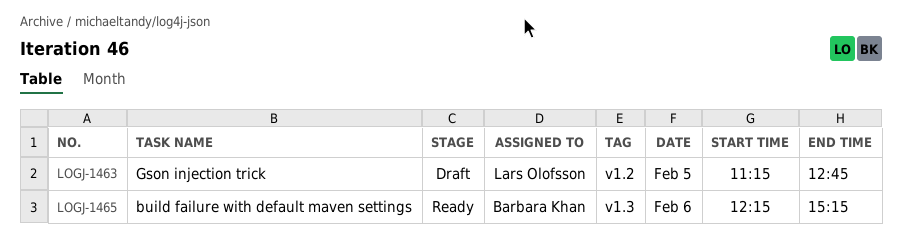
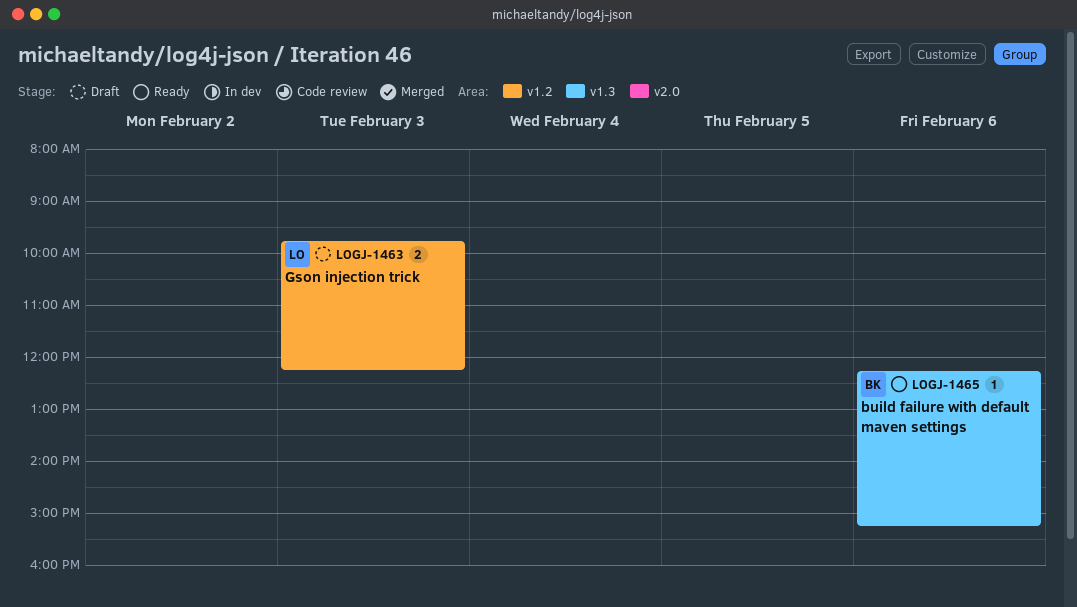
LOGJ-1463, day: Feb 5 -> Feb 3
LOGJ-1463, begins: 11:15 -> 09:45
LOGJ-1463, ends: 12:45 -> 12:15

